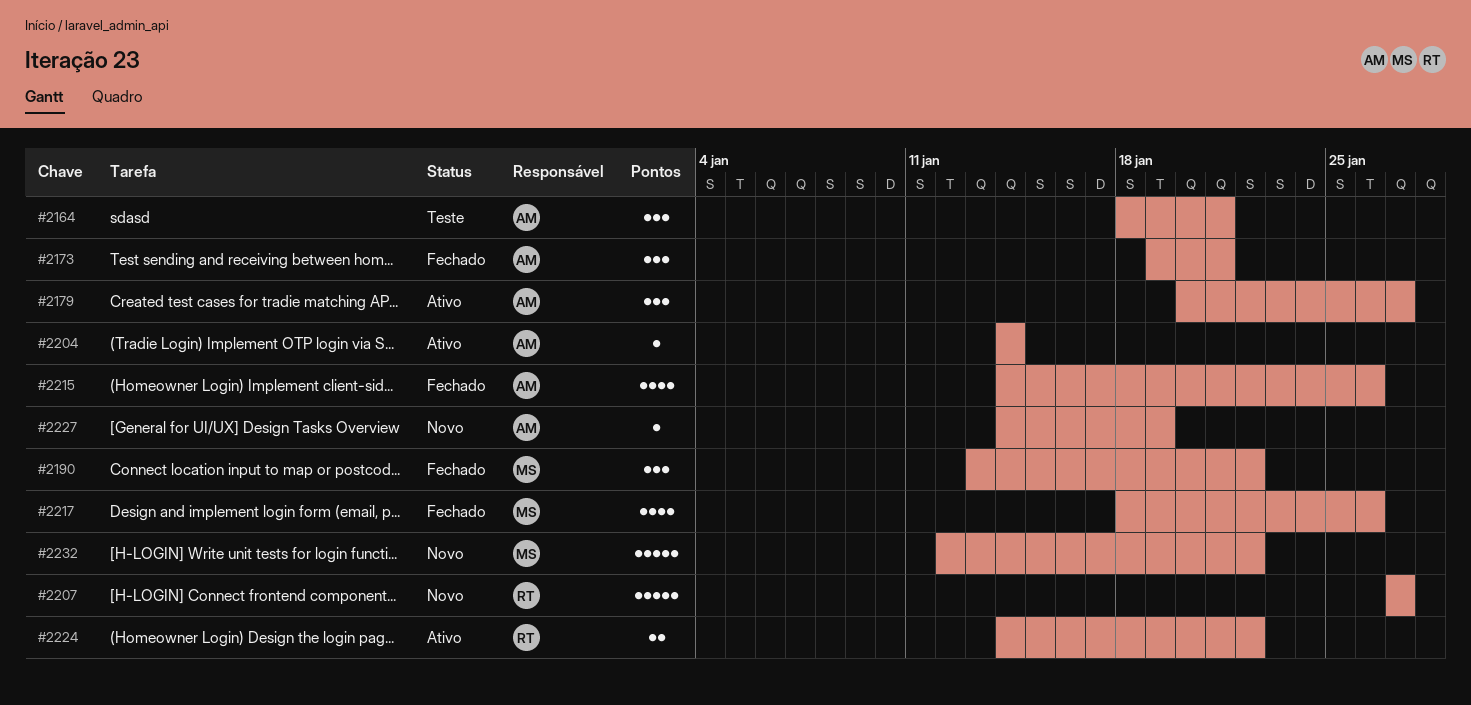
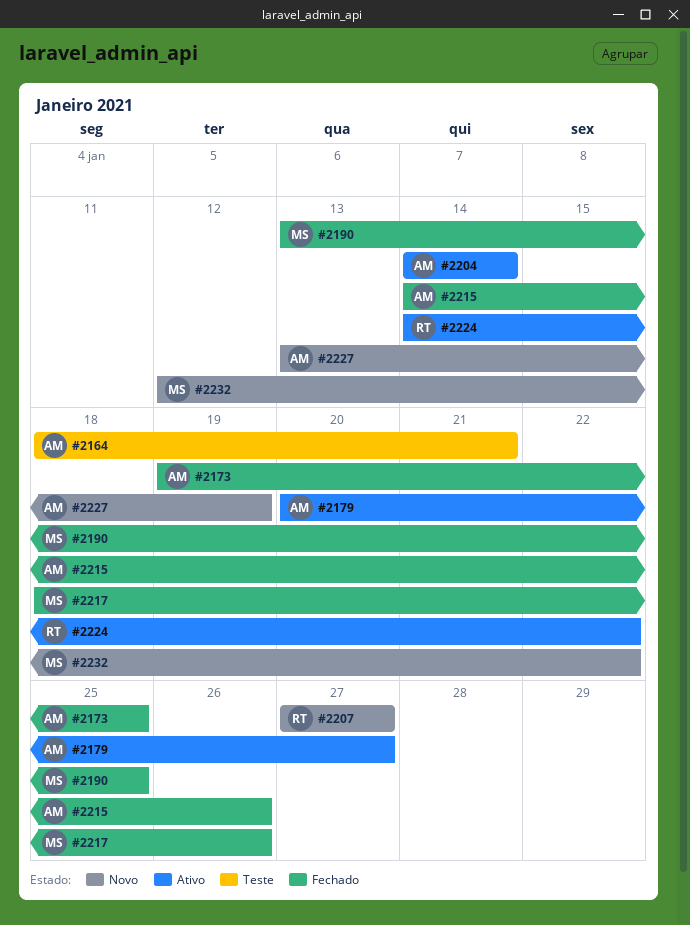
#2173, due: Jan 21 -> Jan 25
#2190, due: Jan 22 -> Jan 25
#2227, start: Jan 14 -> Jan 13

